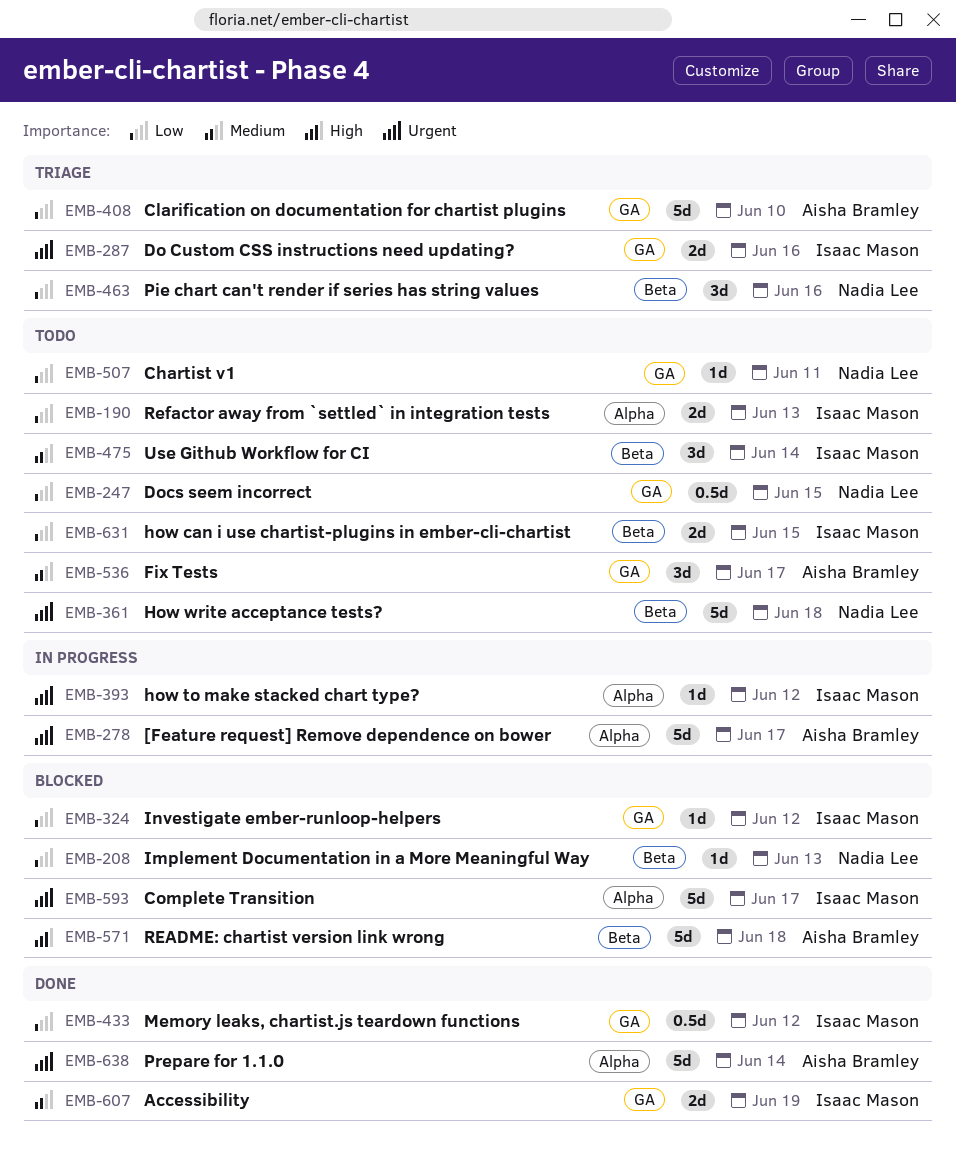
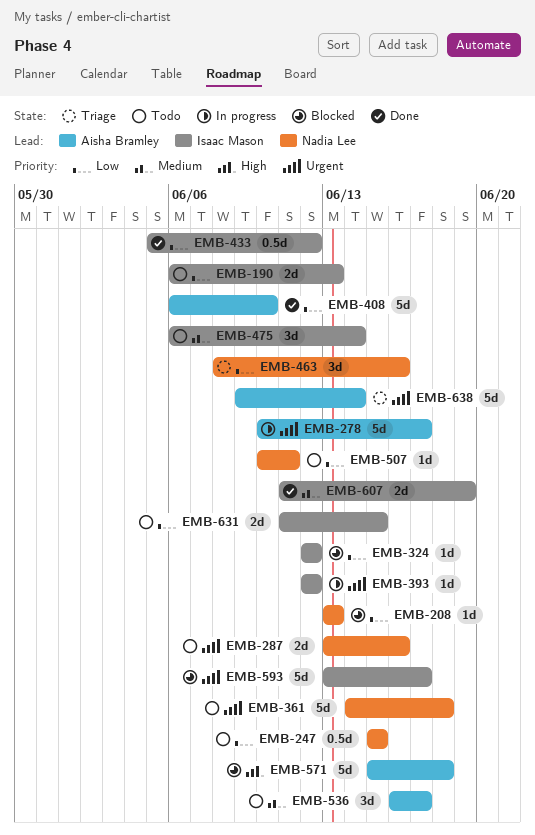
EMB-287, status: Triage -> Todo
EMB-287, owner: Isaac Mason -> Nadia Lee
EMB-408, status: Triage -> Done
EMB-638, status: Done -> Triage

